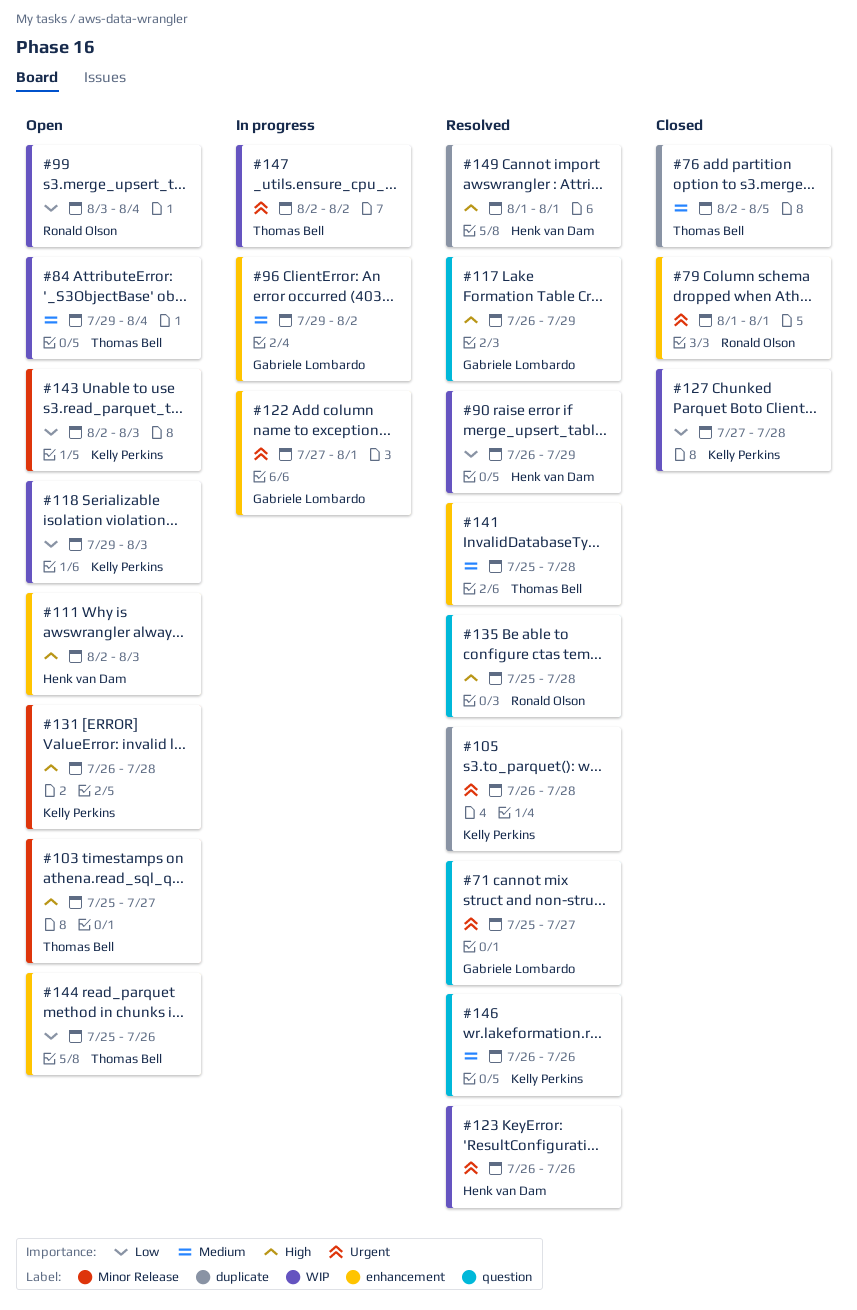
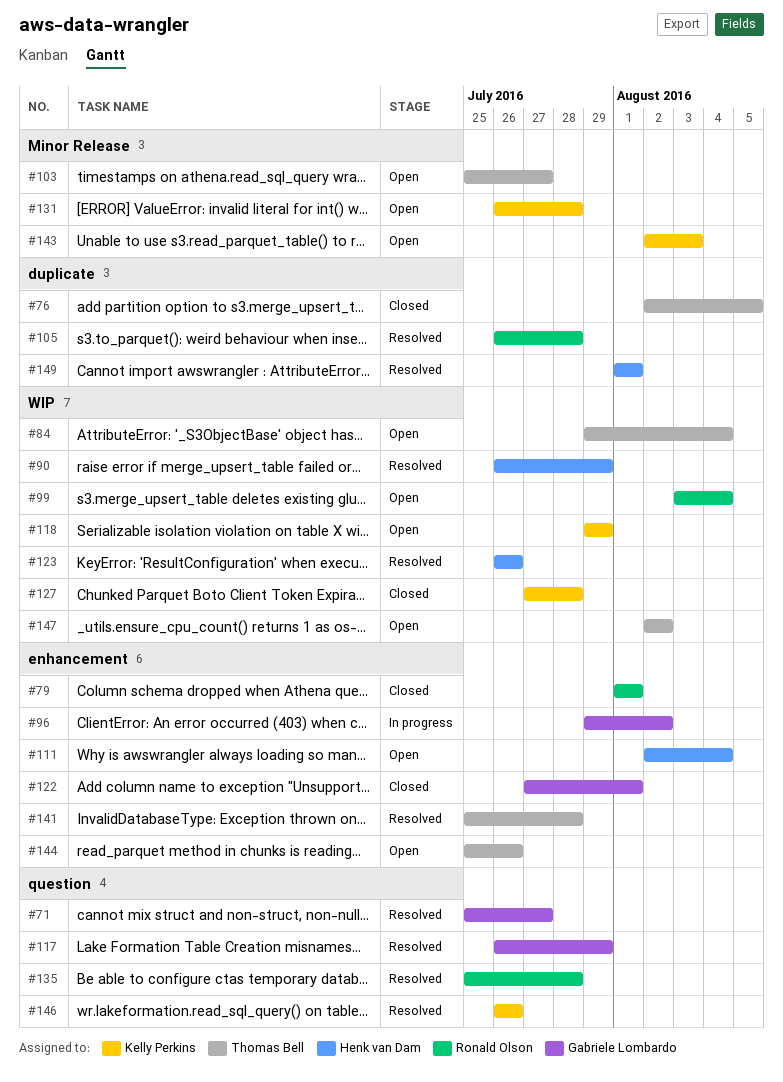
#105, owner: Kelly Perkins -> Ronald Olson
#111, due: Aug 3 -> Aug 4
#118, due: Aug 3 -> Jul 29
#122, status: In progress -> Closed
#147, status: In progress -> Open

